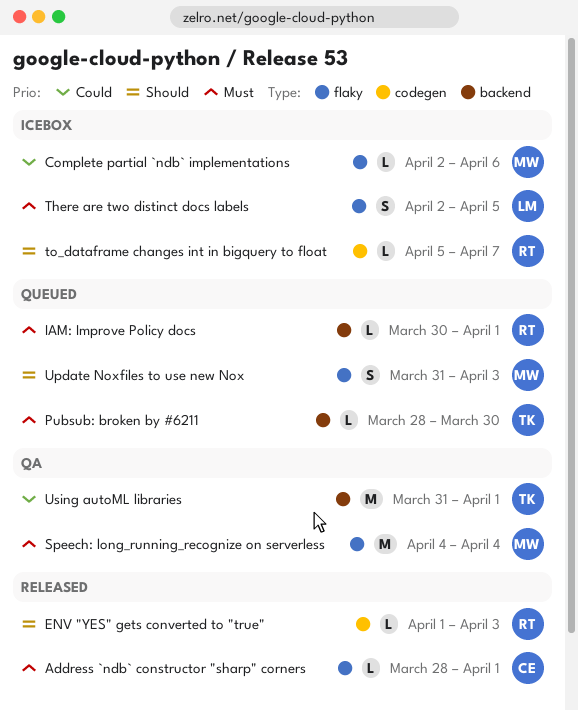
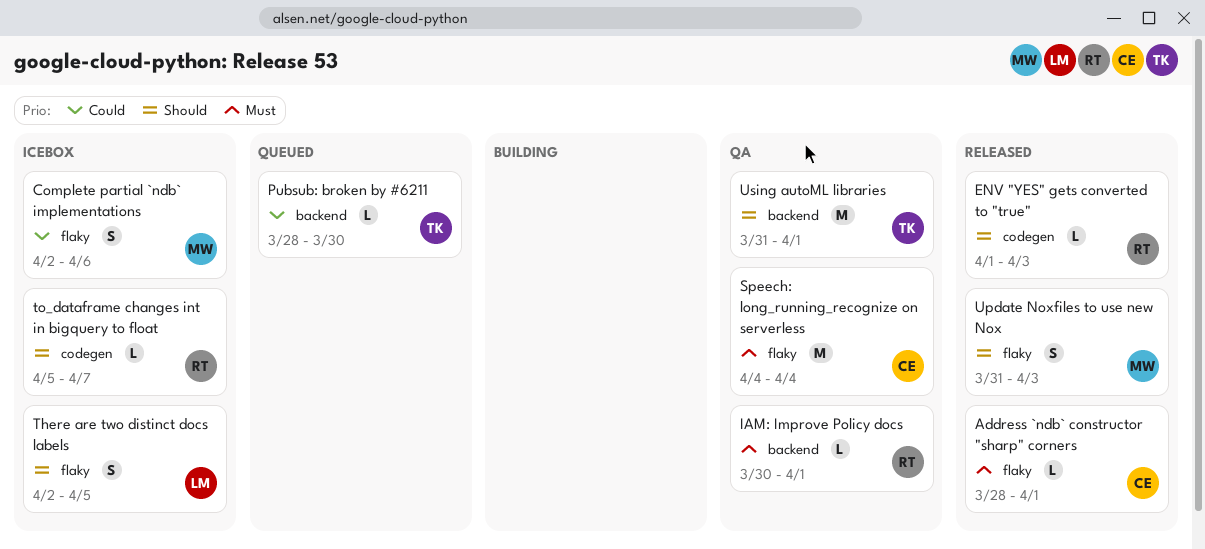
Complete partial `ndb` implementations, estimate: L -> S
IAM: Improve Policy docs, status: Queued -> QA
Pubsub: broken by #6211, priority: Must -> Could
Speech: long_running_recognize on serverless, owner: MW -> CE
There are two distinct docs labels, priority: Must -> Should
Update Noxfiles to use new Nox, status: Queued -> Released
Using autoML libraries, priority: Could -> Should

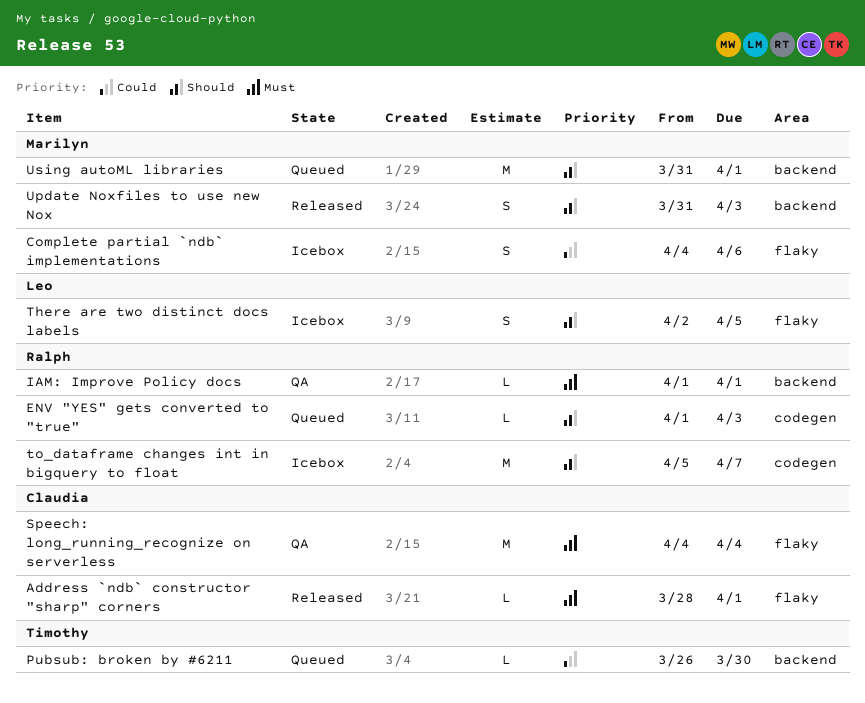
Complete partial `ndb` implementations, start: Apr 2 -> Apr 4
ENV "YES" gets converted to "true", status: Released -> Queued
IAM: Improve Policy docs, start: Mar 30 -> Apr 1
Pubsub: broken by #6211, start: Mar 28 -> Mar 26
to_dataframe changes int in bigquery to float, estimate: L -> M
Update Noxfiles to use new Nox, label: flaky -> backend
Using autoML libraries, status: QA -> Queued
Using autoML libraries, owner: Timothy -> Marilyn

